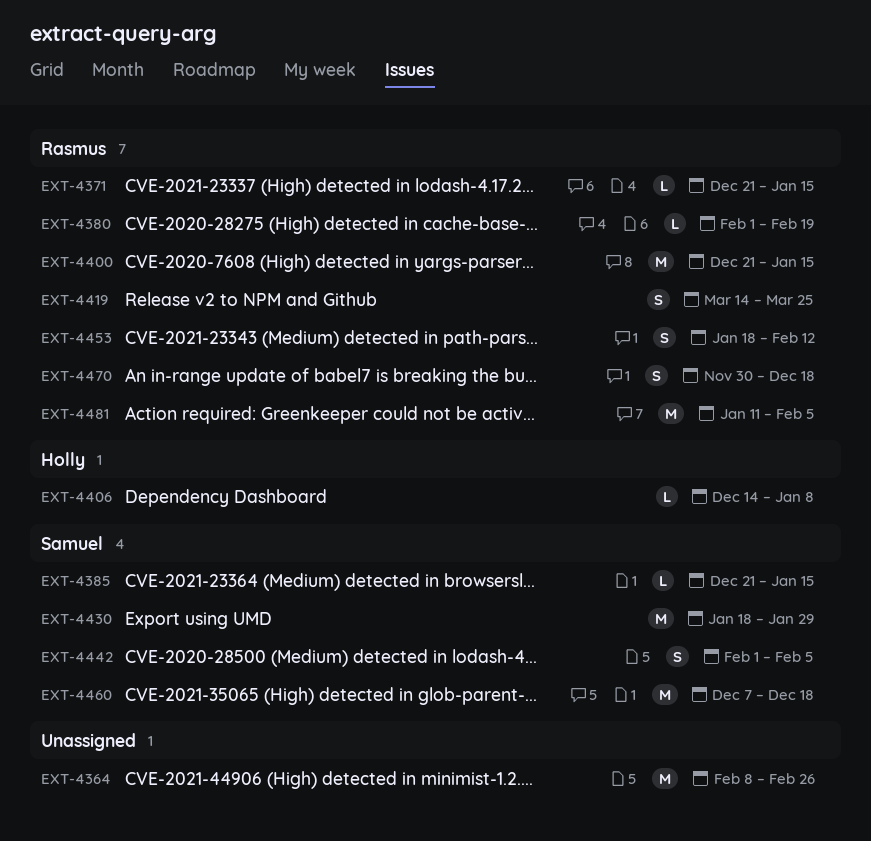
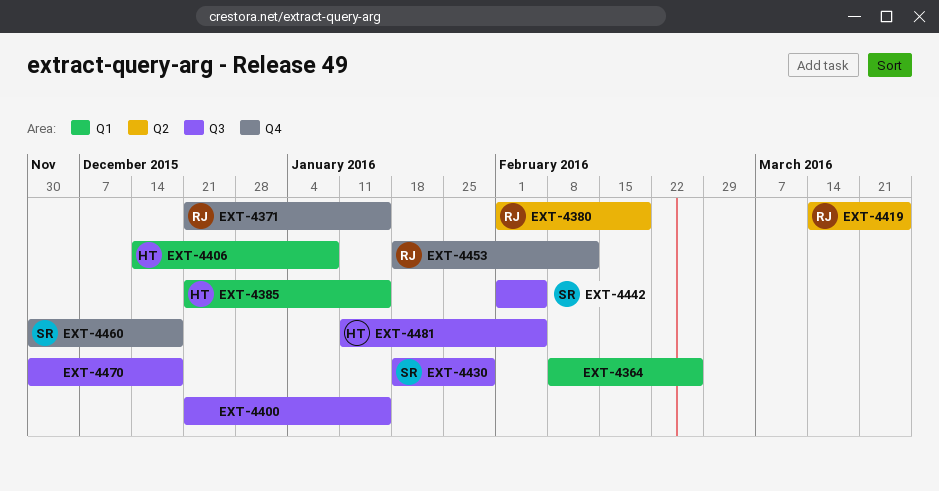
EXT-4385, owner: Samuel -> Holly
EXT-4400, owner: Rasmus -> none
EXT-4460, start: Dec 7 -> Nov 30
EXT-4470, owner: Rasmus -> none
EXT-4481, owner: Rasmus -> Holly

